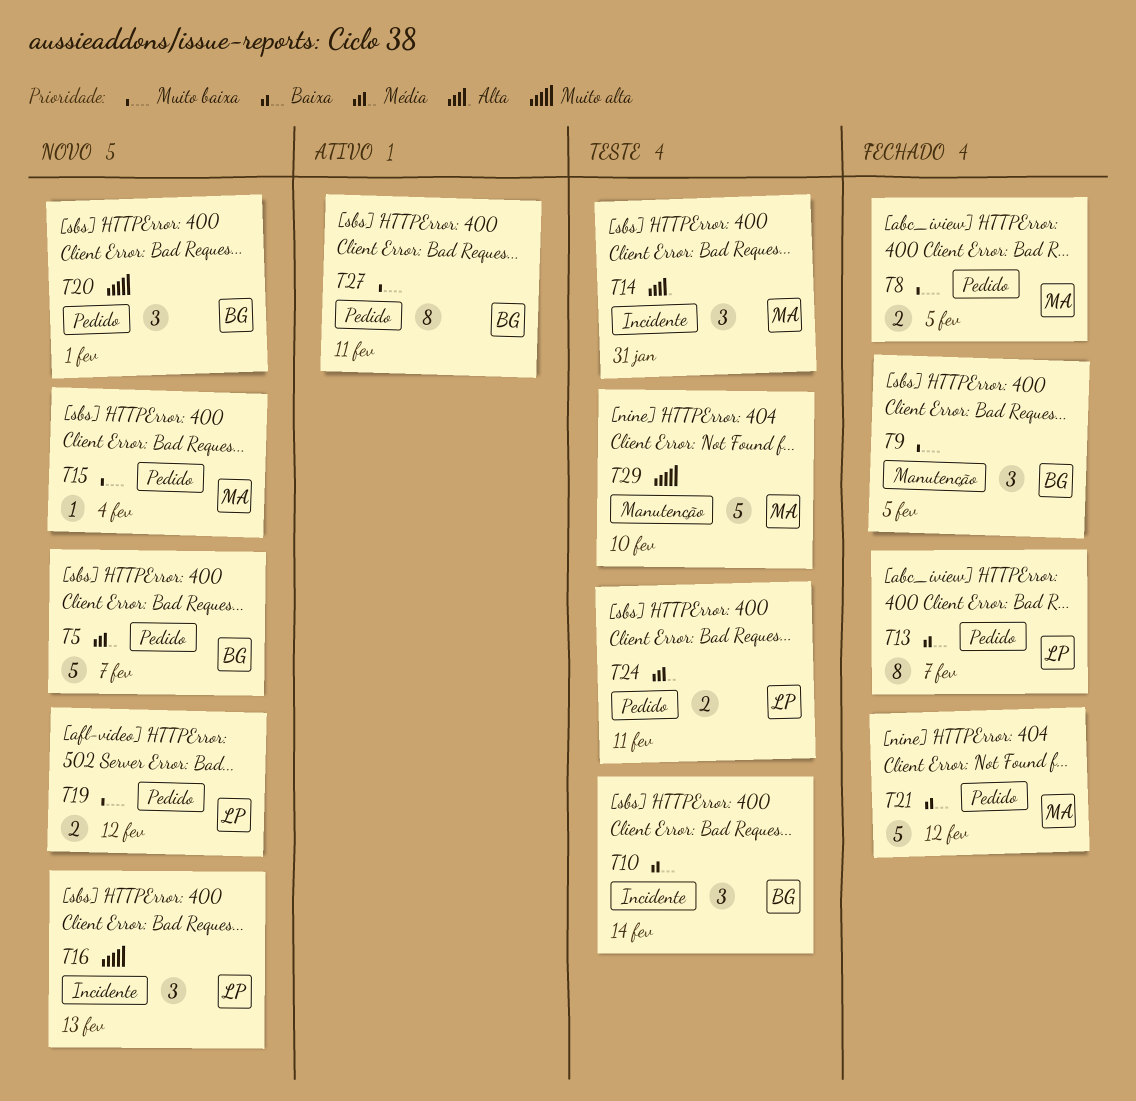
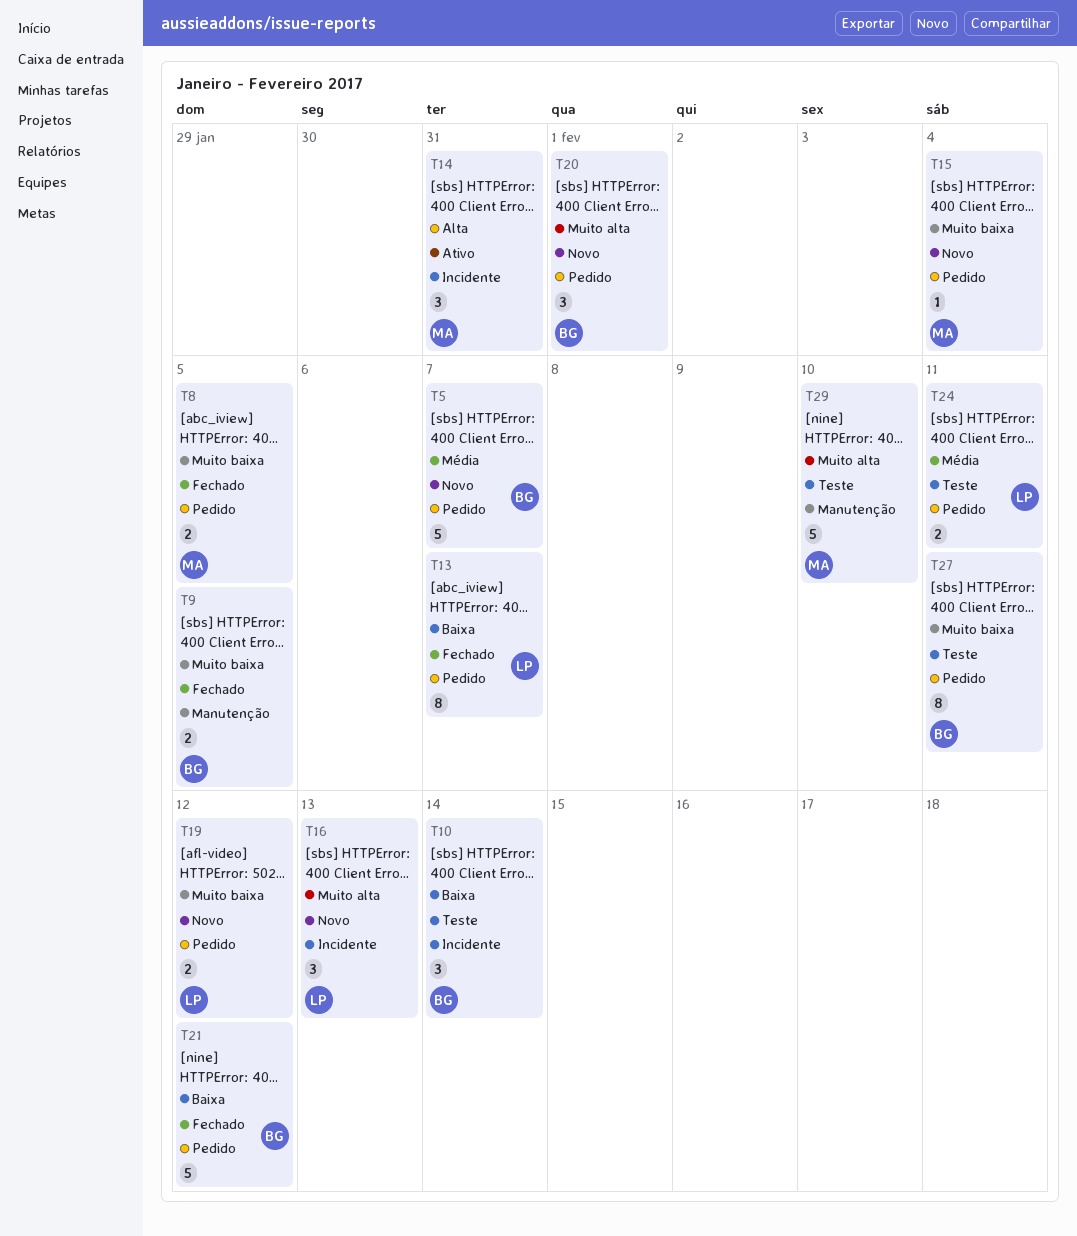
T9, estimate: 3 -> 2
T14, status: Teste -> Ativo
T21, owner: MA -> BG
T27, status: Ativo -> Teste

